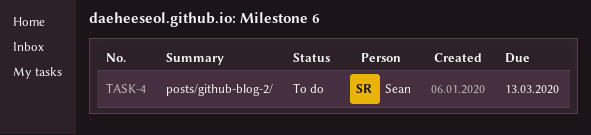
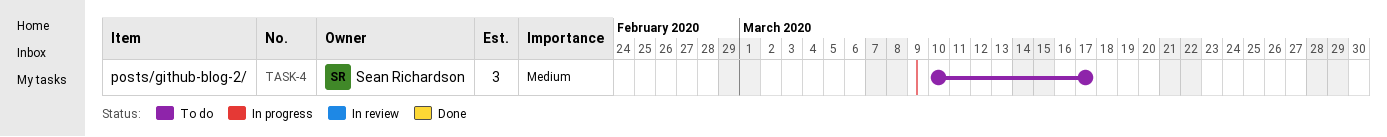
TASK-4, due: Mar 13 -> Mar 17

